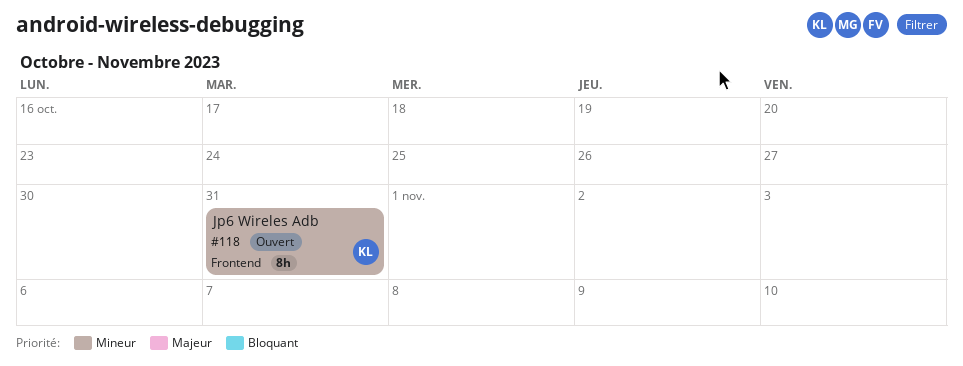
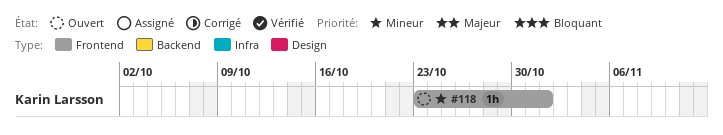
#118, estimate: 8h -> 1h
#118, due: Oct 31 -> Nov 1

